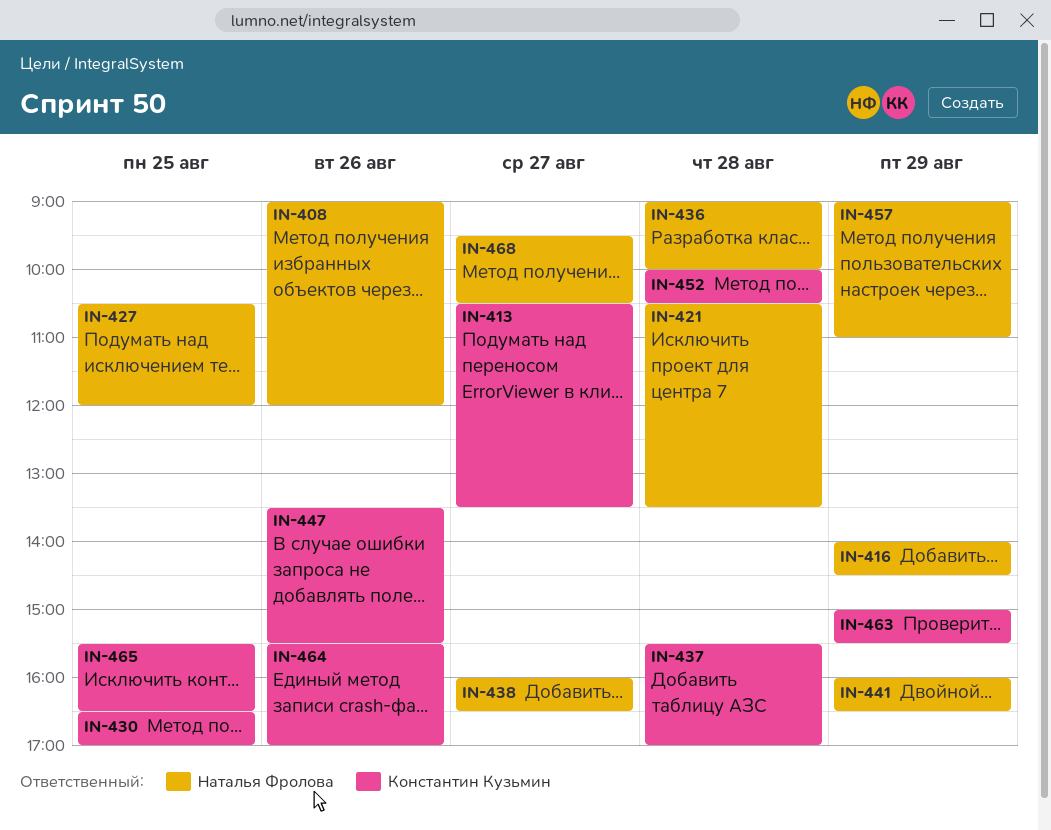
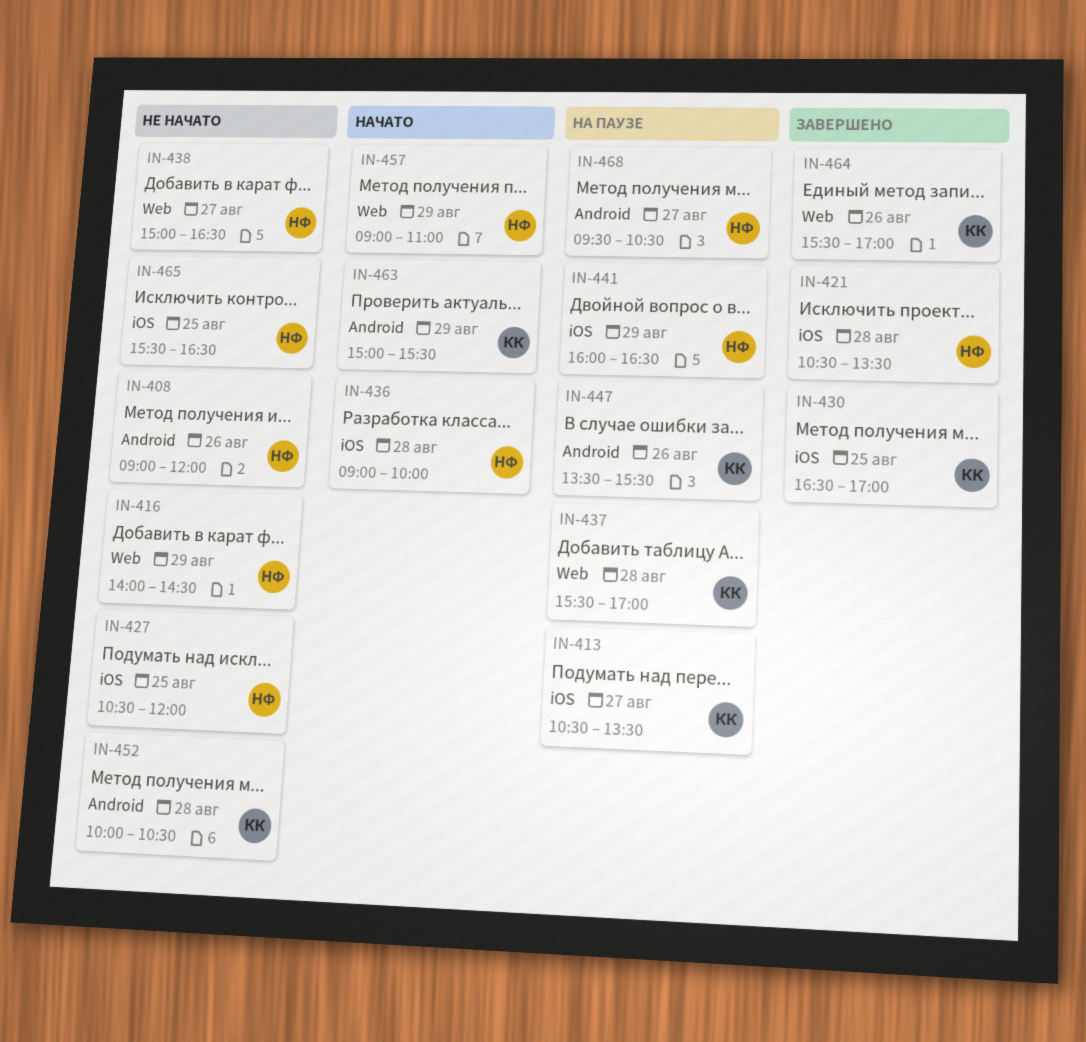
IN-438, begins: 16:00 -> 15:00
IN-465, owner: Константин Кузьмин -> Наталья Фролова

